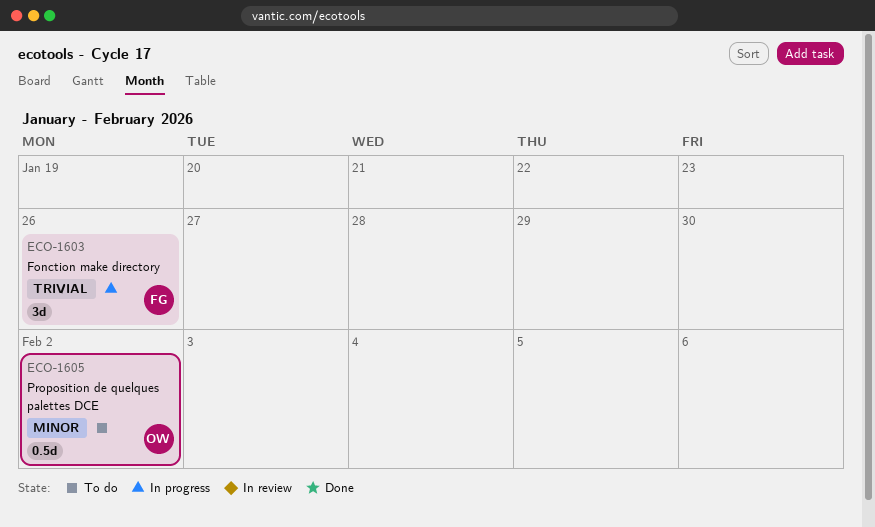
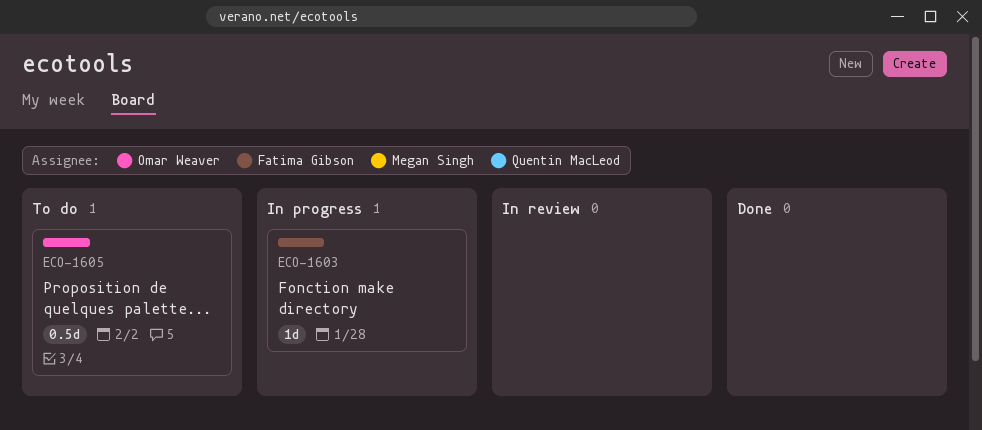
ECO-1603, estimate: 3d -> 1d
ECO-1603, due: Jan 26 -> Jan 28

